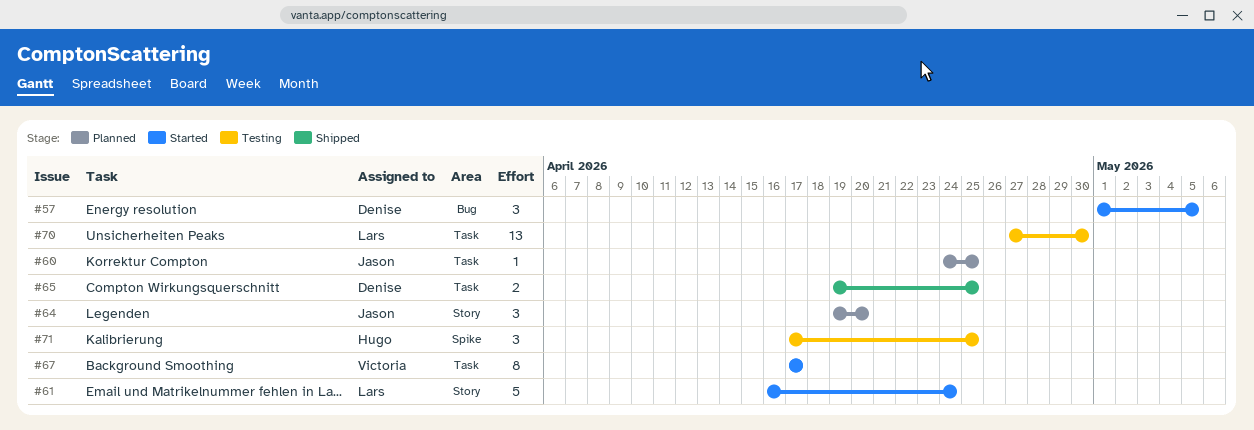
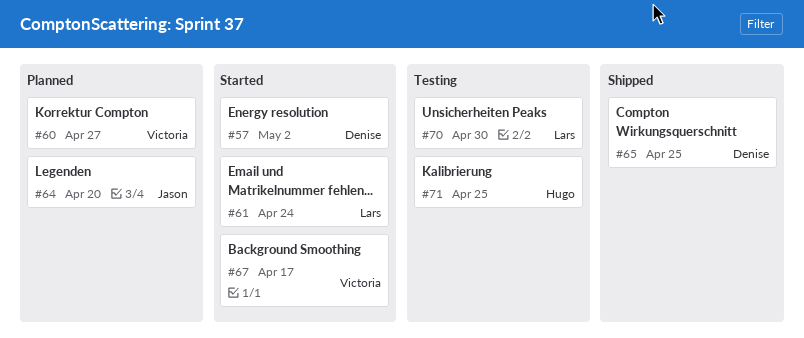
#57, due: May 5 -> May 2
#60, owner: Jason -> Victoria
#60, due: Apr 25 -> Apr 27

